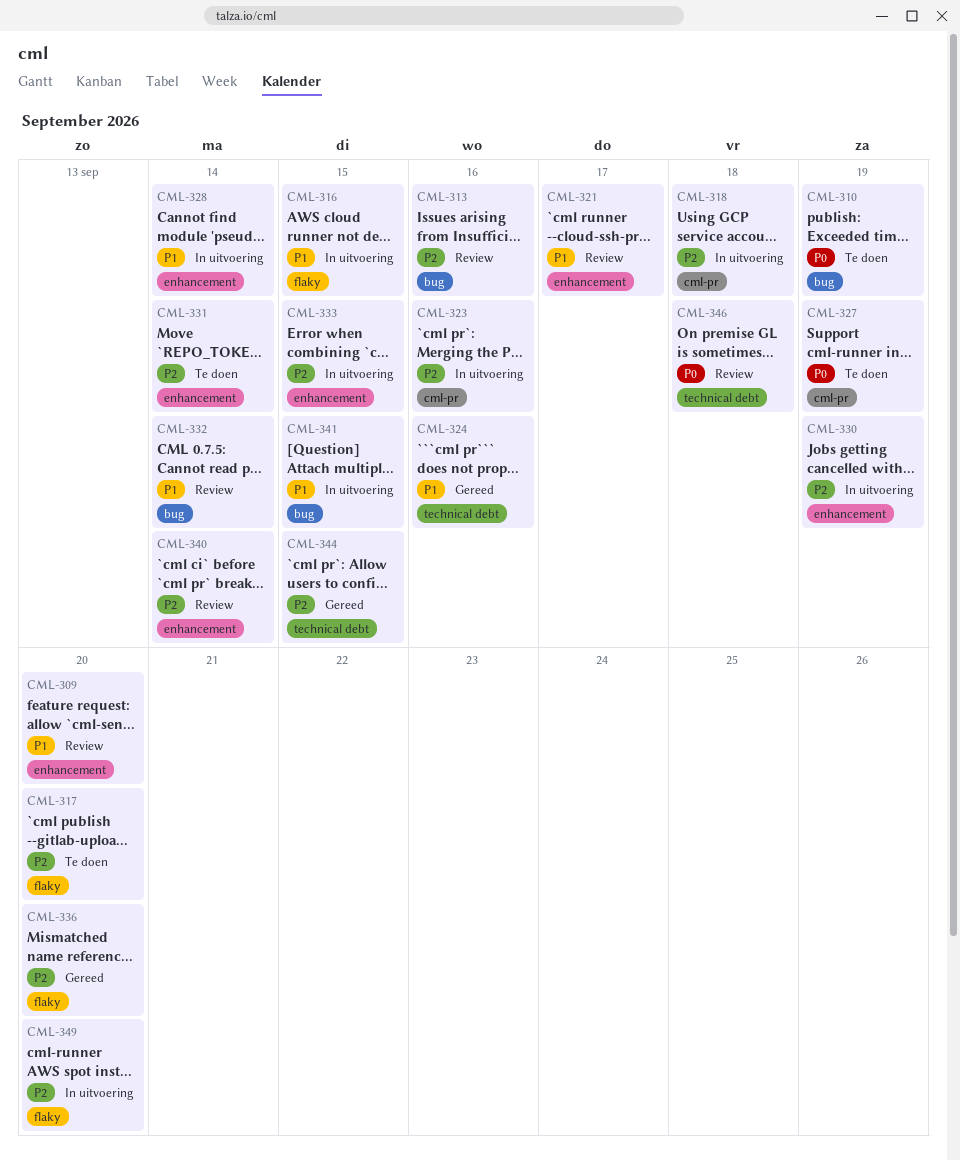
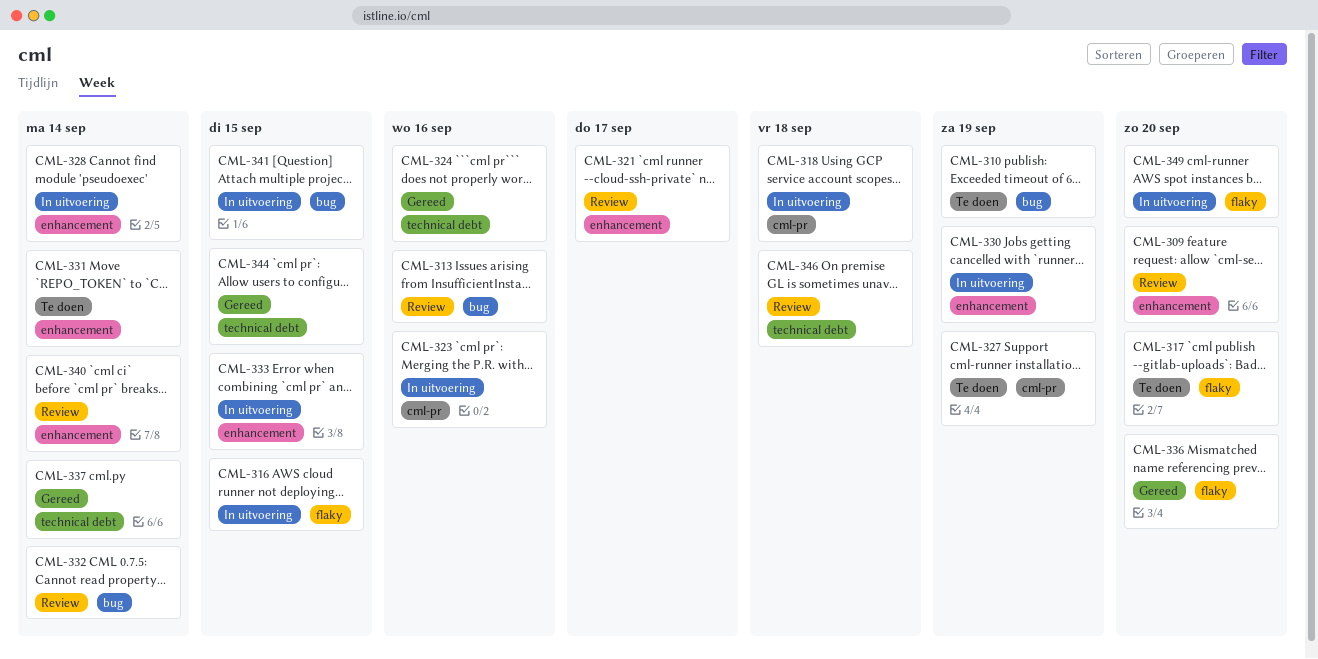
CML-337: none -> present

